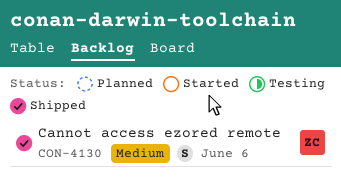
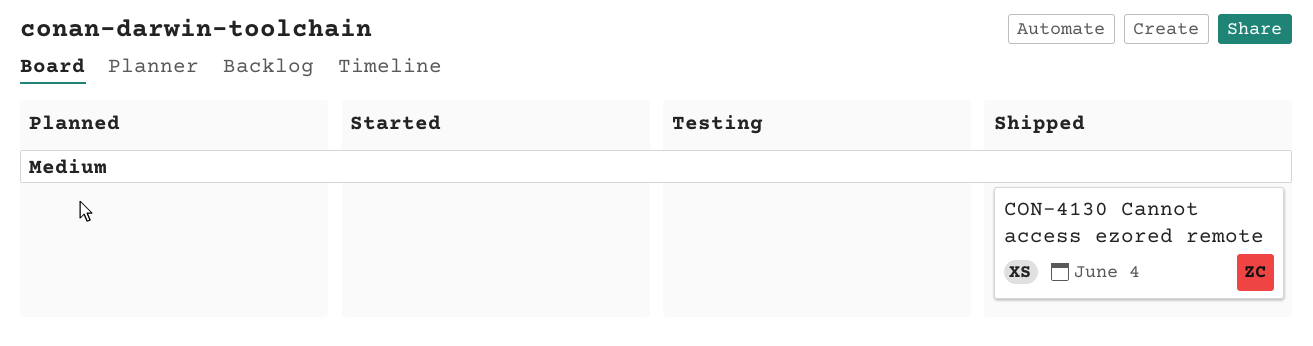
CON-4130, estimate: S -> XS
CON-4130, due: Jun 6 -> Jun 4

